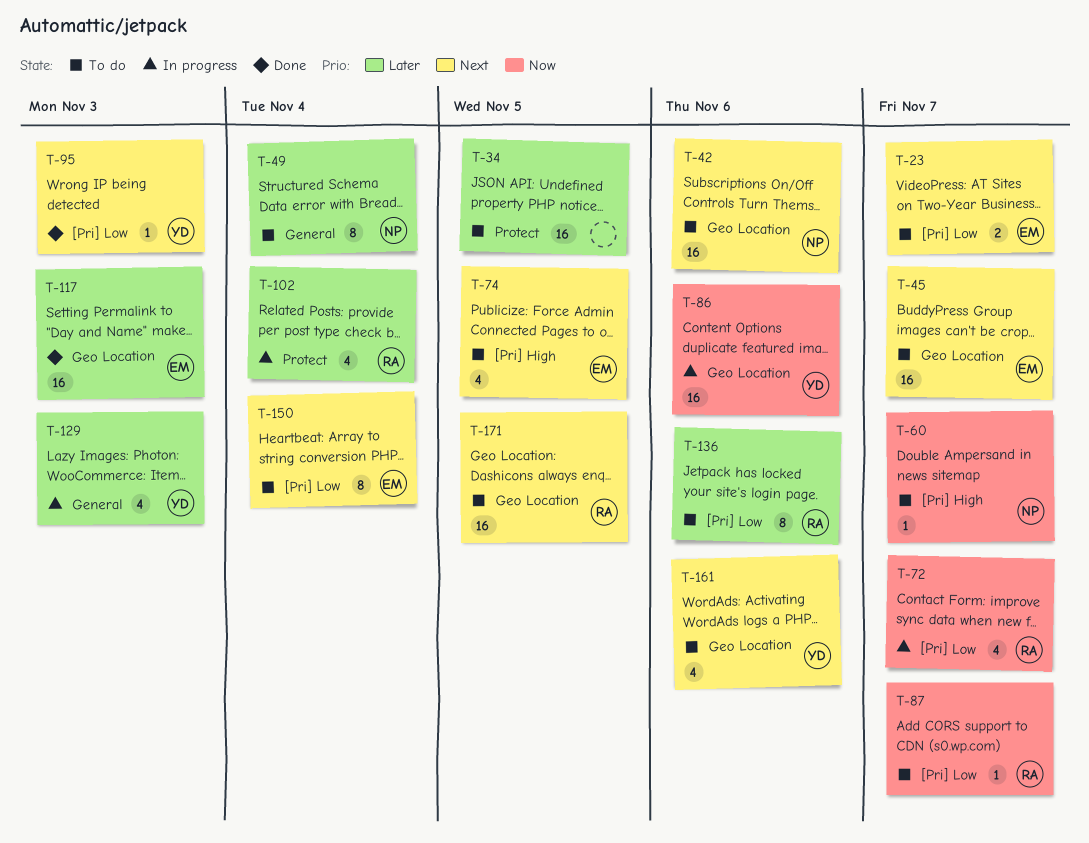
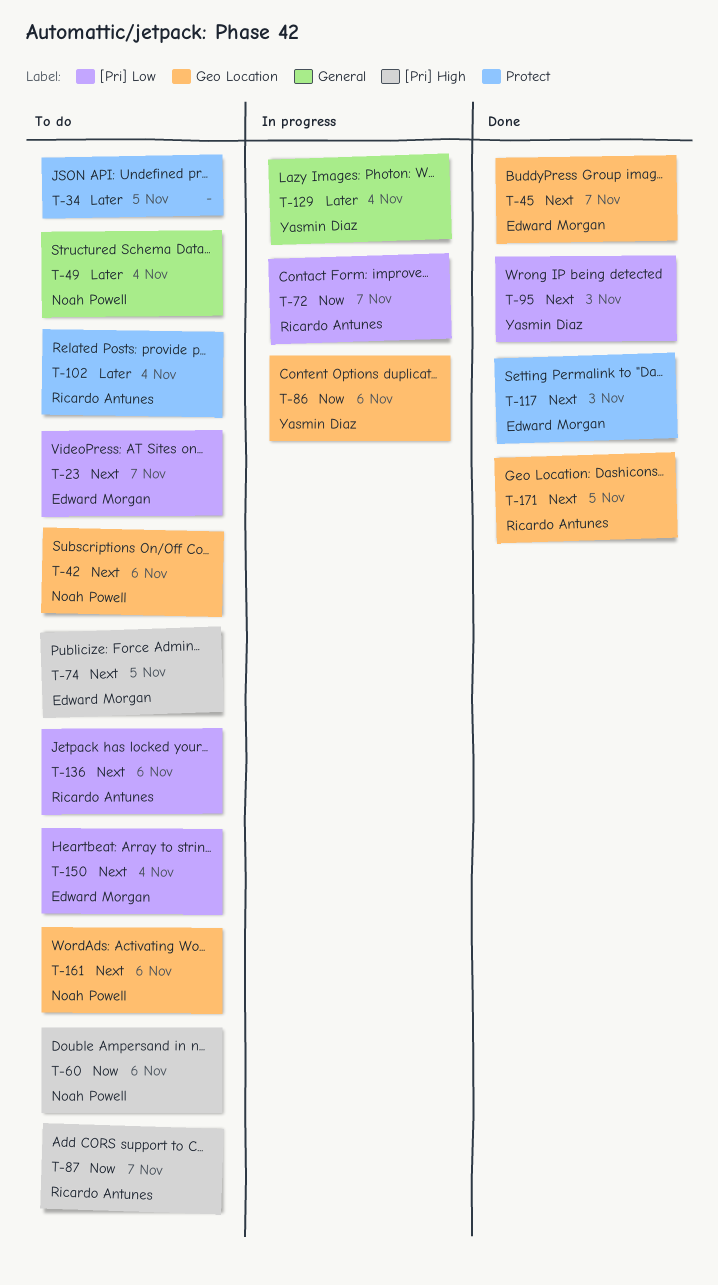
T-45, status: To do -> Done
T-60, due: Nov 7 -> Nov 6
T-87, label: [Pri] Low -> [Pri] High
T-102, status: In progress -> To do
T-117, priority: Later -> Next
T-117, label: Geo Location -> Protect
T-129, due: Nov 3 -> Nov 4
T-136, priority: Later -> Next
T-161, owner: Yasmin Diaz -> Noah Powell
T-171, status: To do -> Done

